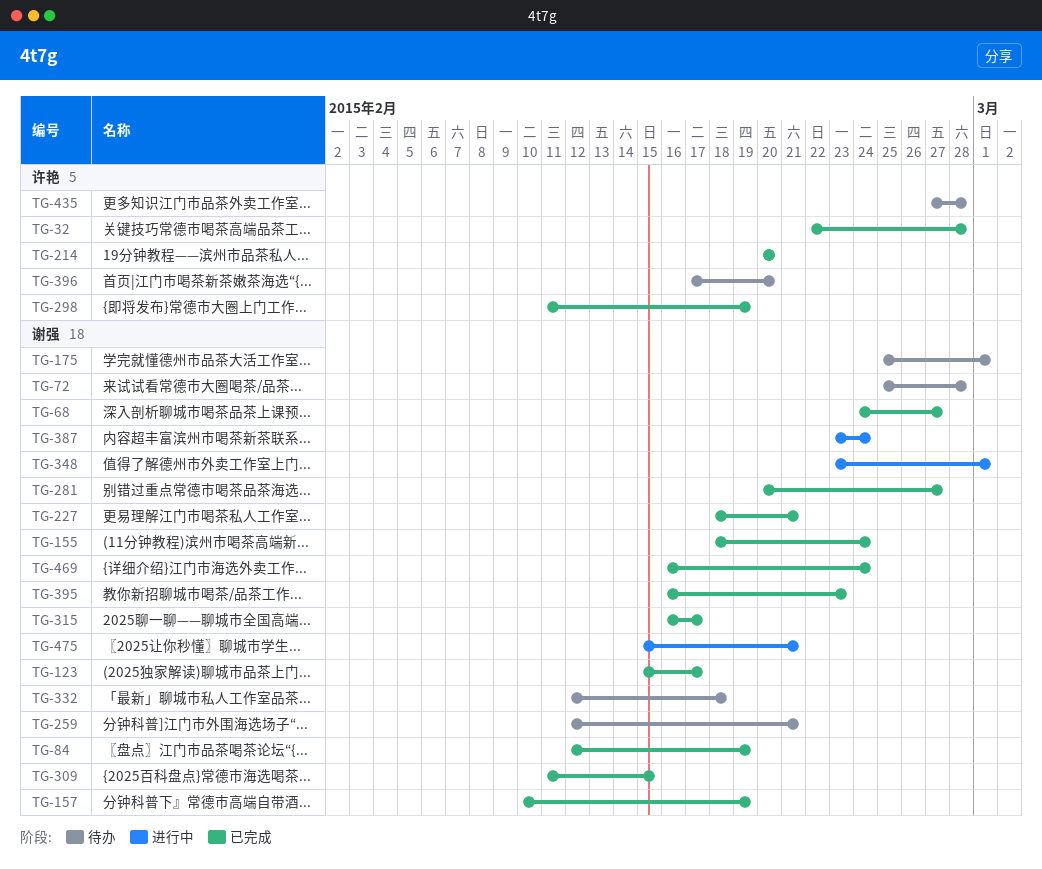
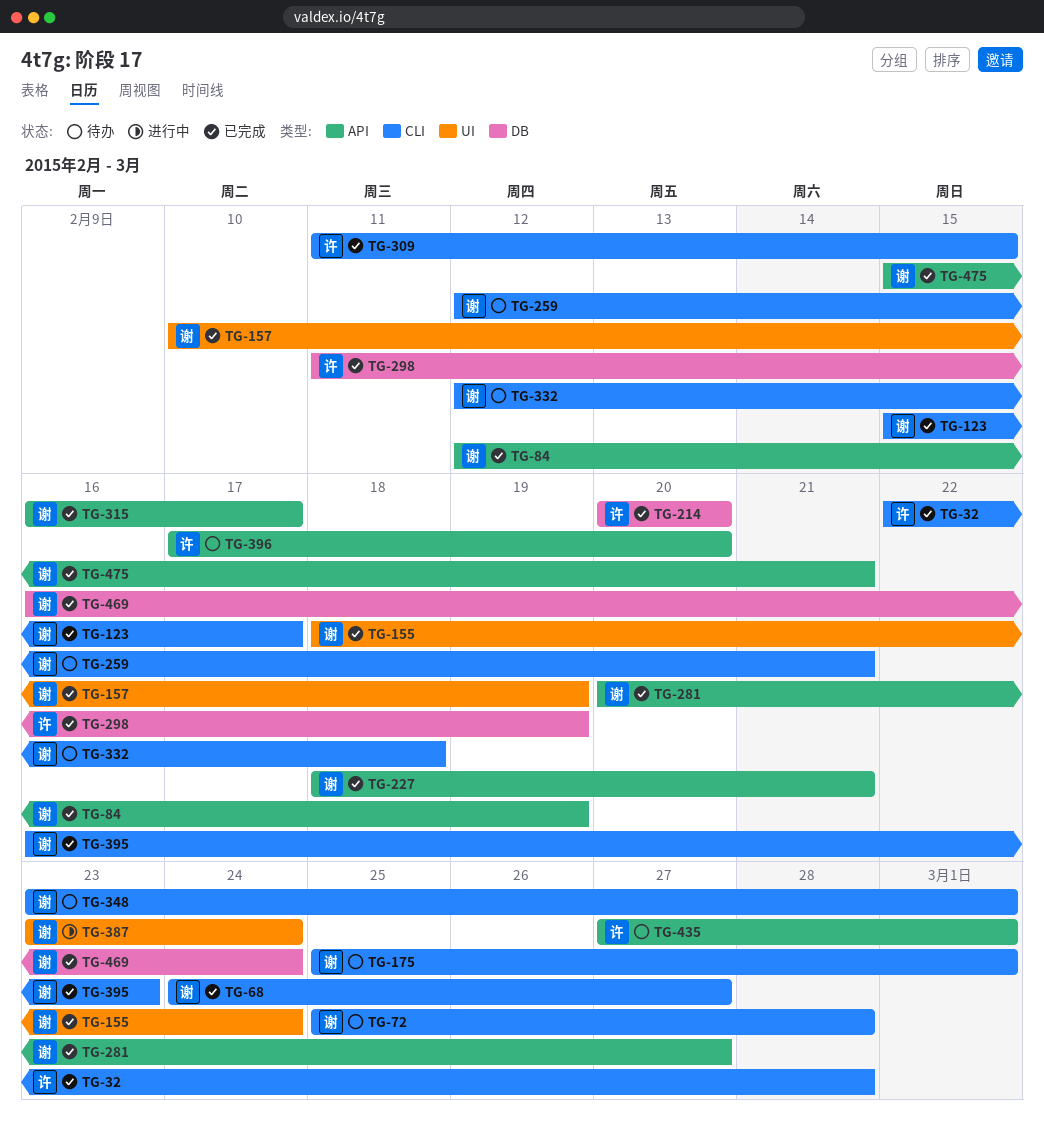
TG-309, owner: 谢强 -> 许艳
TG-348, status: 进行中 -> 待办
TG-435, due: Feb 28 -> Mar 1
TG-475, status: 进行中 -> 已完成

